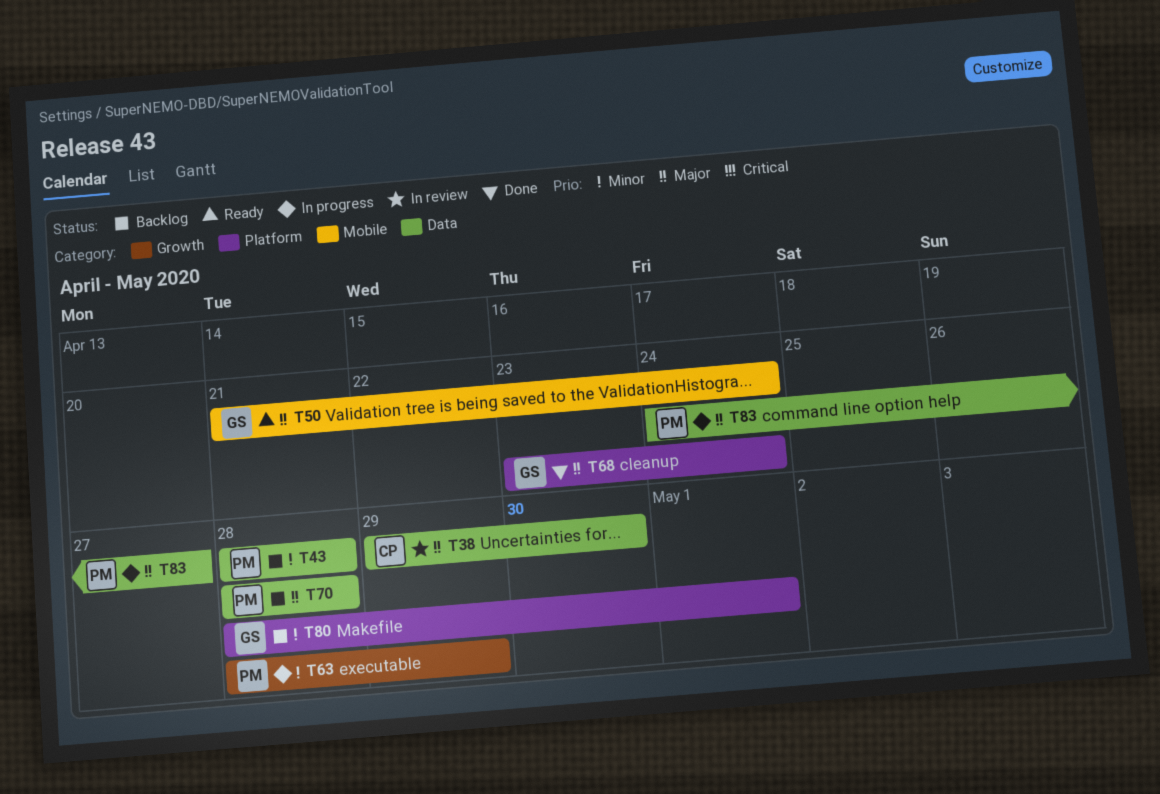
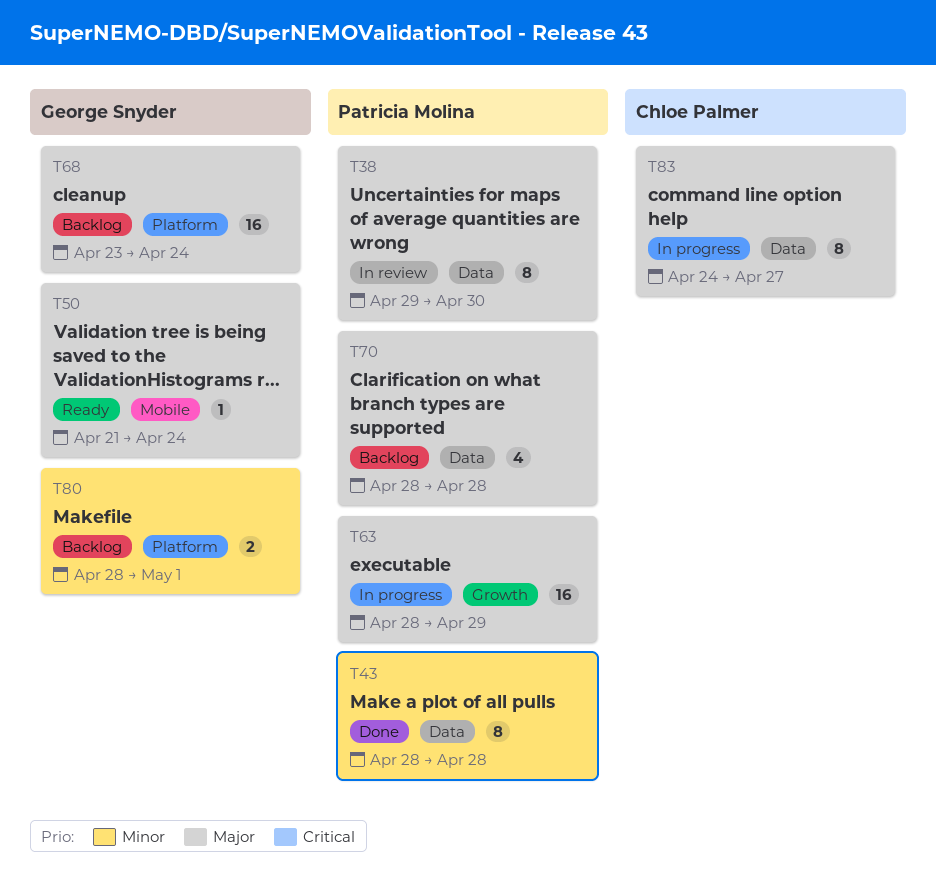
T38, owner: Chloe Palmer -> Patricia Molina
T43, status: Backlog -> Done
T63, priority: Minor -> Major
T68, status: Done -> Backlog
T83, owner: Patricia Molina -> Chloe Palmer

